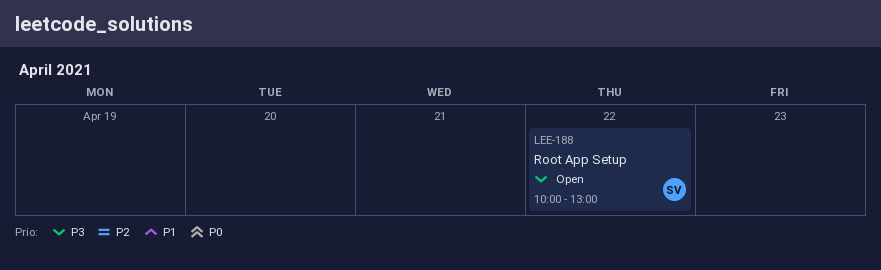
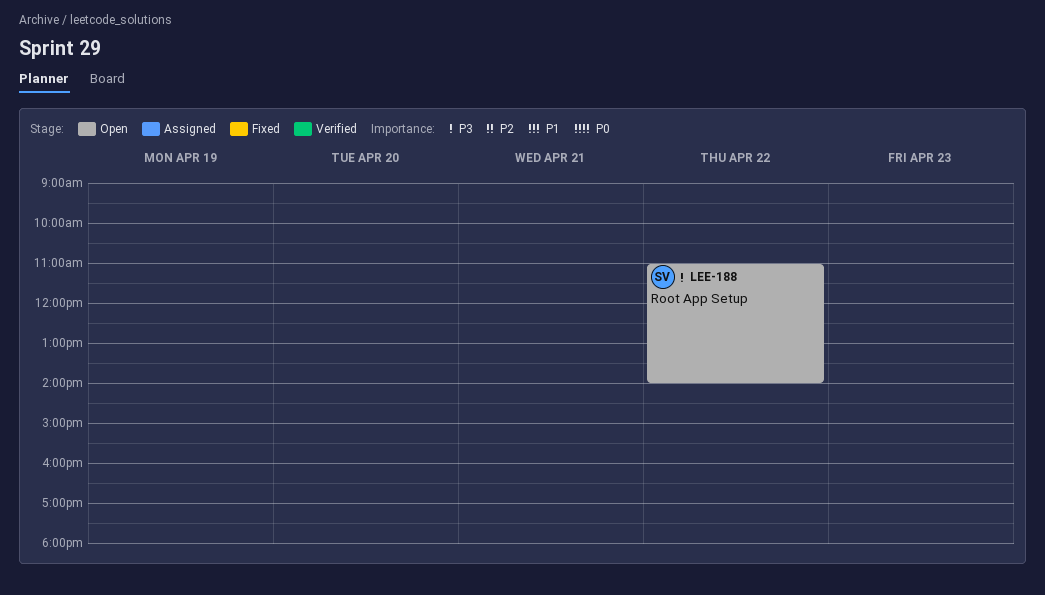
LEE-188, begins: 10:00 -> 11:00
LEE-188, ends: 13:00 -> 14:00

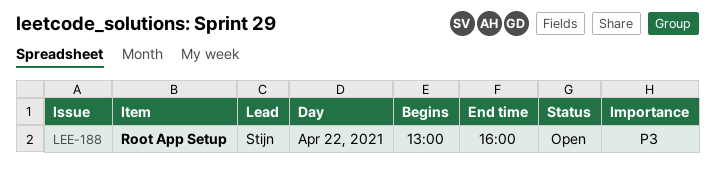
LEE-188, begins: 11:00 -> 13:00
LEE-188, ends: 14:00 -> 16:00

